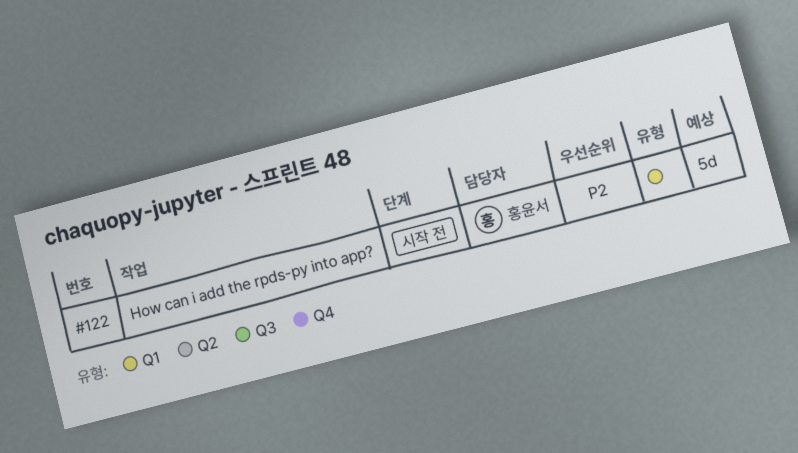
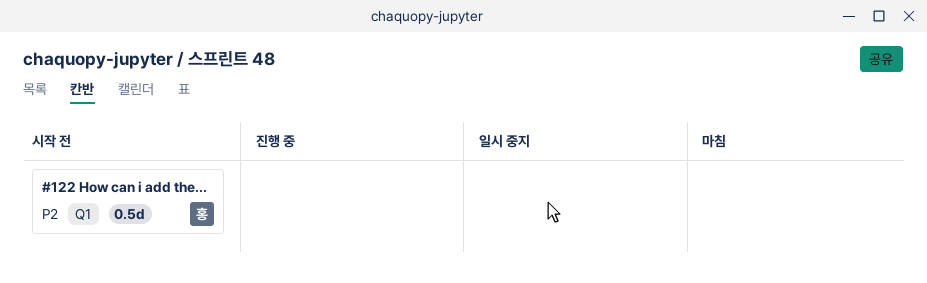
#122, estimate: 5d -> 0.5d

